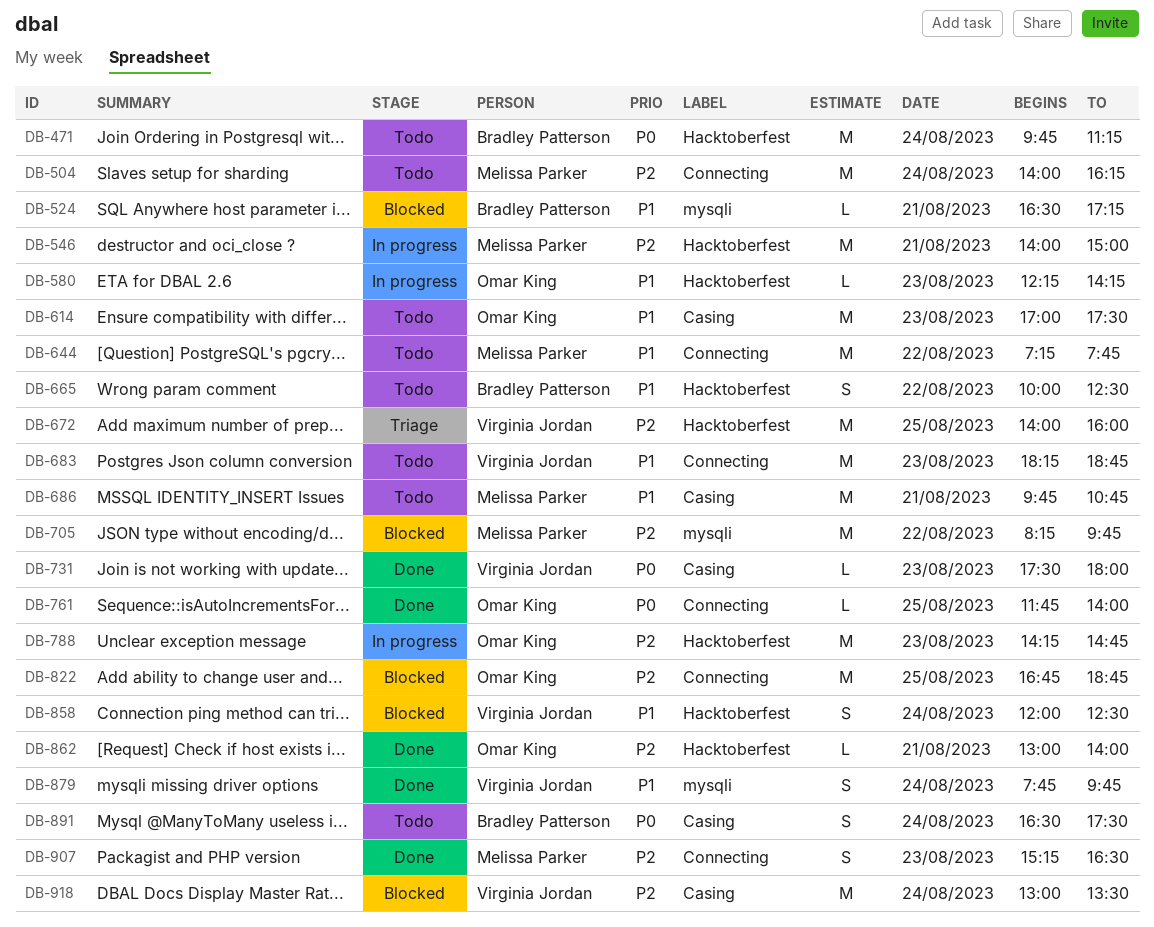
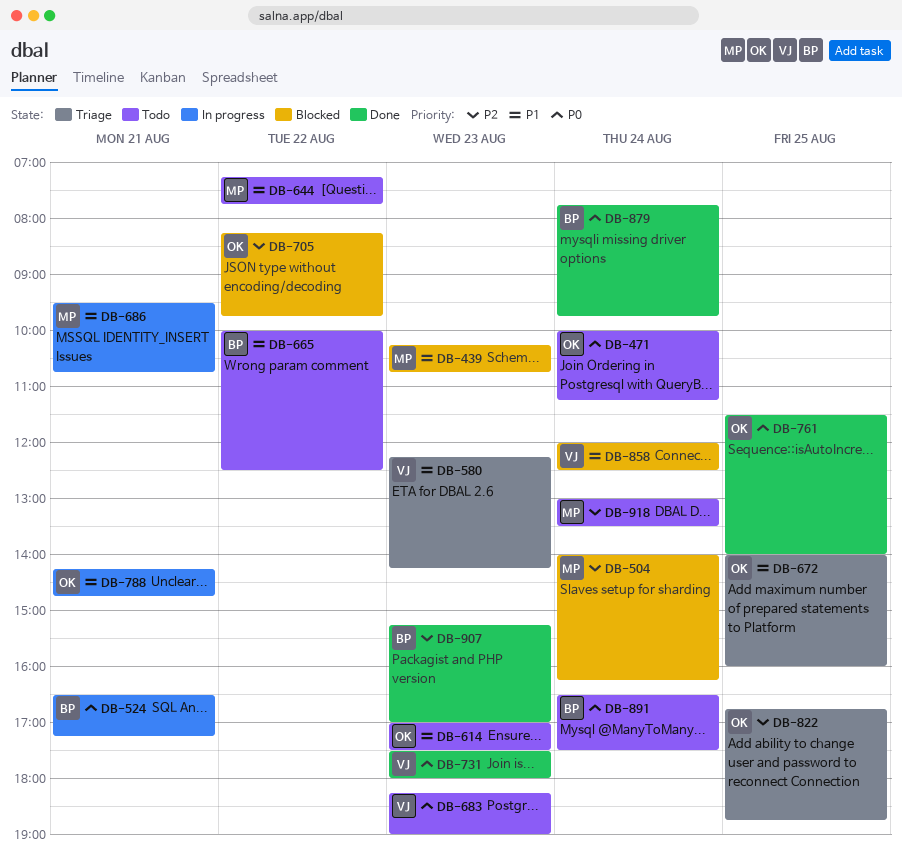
DB-439: none -> present
DB-471, owner: Bradley Patterson -> Omar King
DB-471, begins: 09:45 -> 10:00
DB-504, status: Todo -> Blocked
DB-524, status: Blocked -> In progress
DB-524, priority: P1 -> P0
DB-546: present -> none
DB-580, status: In progress -> Triage
DB-580, owner: Omar King -> Virginia Jordan
DB-672, owner: Virginia Jordan -> Omar King
DB-672, priority: P2 -> P1
DB-683, priority: P1 -> P0
DB-683, ends: 18:45 -> 19:00
DB-686, status: Todo -> In progress
DB-686, begins: 09:45 -> 09:30
DB-705, owner: Melissa Parker -> Omar King
DB-761, begins: 11:45 -> 11:30
DB-788, priority: P2 -> P1
DB-788, day: Aug 23 -> Aug 21
DB-822, status: Blocked -> Triage
DB-862: present -> none
DB-879, owner: Virginia Jordan -> Bradley Patterson
DB-879, priority: P1 -> P0
DB-907, owner: Melissa Parker -> Bradley Patterson
DB-907, ends: 16:30 -> 17:00
DB-918, status: Blocked -> Todo
DB-918, owner: Virginia Jordan -> Melissa Parker

